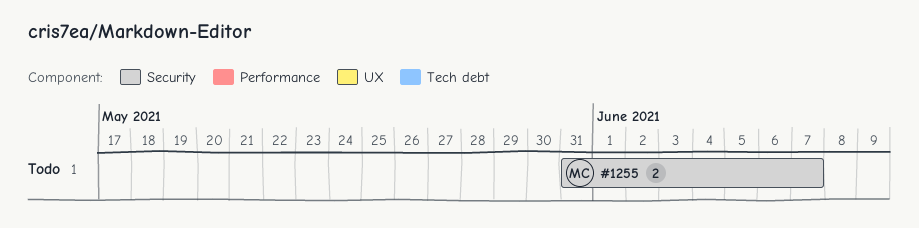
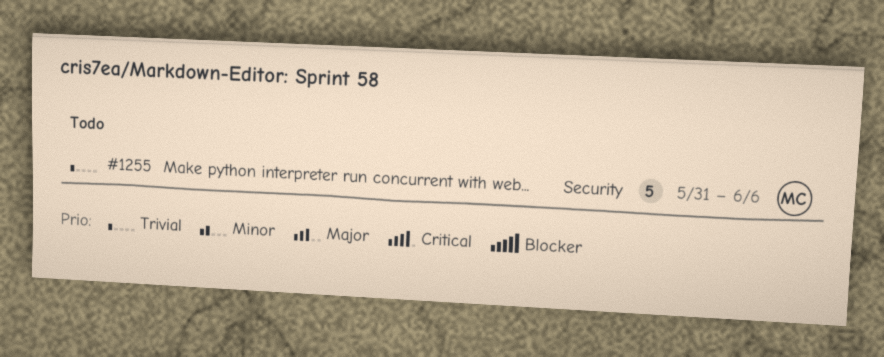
#1255, estimate: 2 -> 5
#1255, due: Jun 7 -> Jun 6

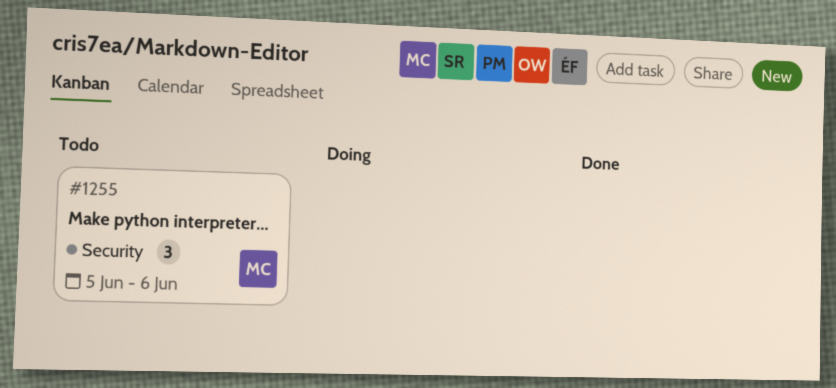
#1255, estimate: 5 -> 3
#1255, start: May 31 -> Jun 5

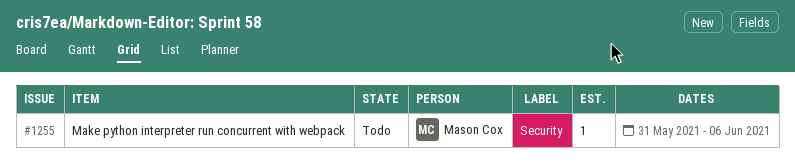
#1255, estimate: 3 -> 1
#1255, start: Jun 5 -> May 31

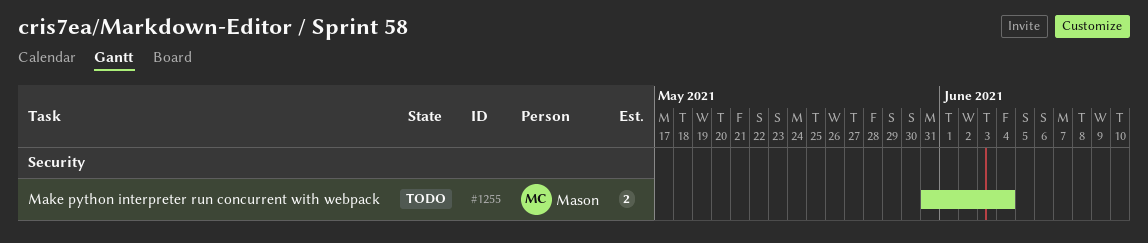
#1255, estimate: 1 -> 2
#1255, due: Jun 6 -> Jun 4

